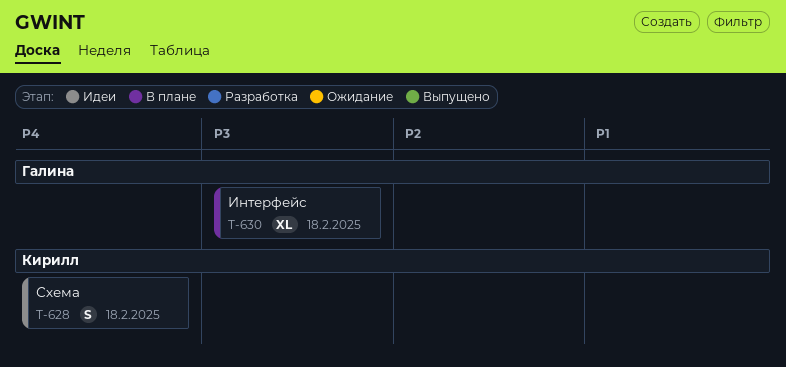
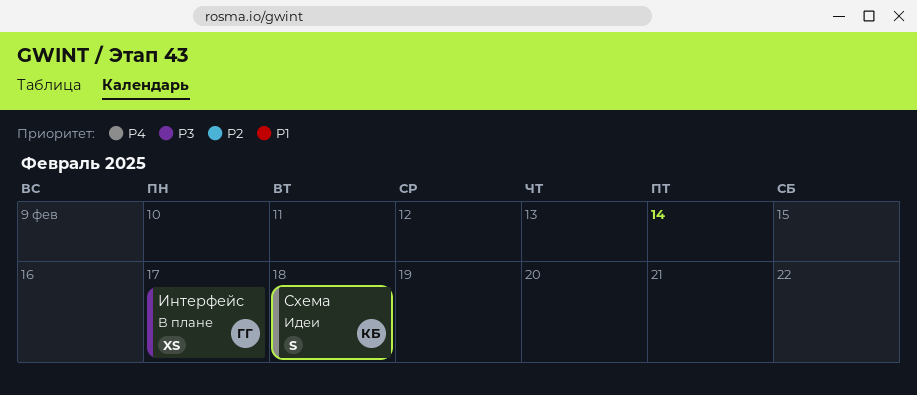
Интерфейс, estimate: XL -> XS
Интерфейс, due: Feb 18 -> Feb 17

